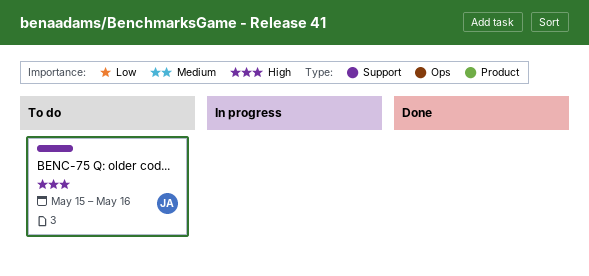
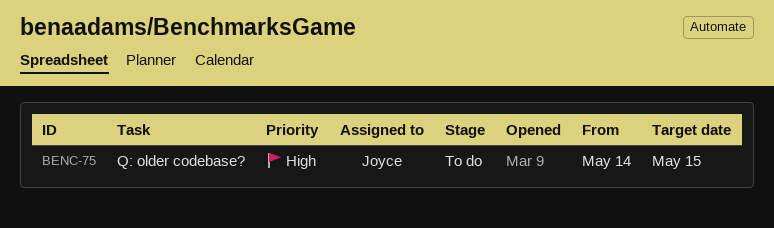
BENC-75, start: May 15 -> May 14
BENC-75, due: May 16 -> May 15

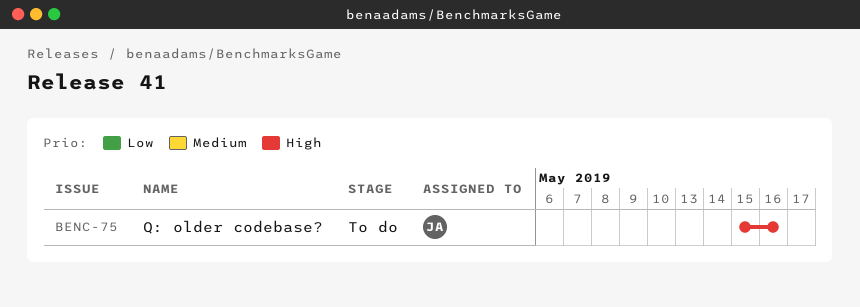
BENC-75, start: May 14 -> May 15
BENC-75, due: May 15 -> May 16

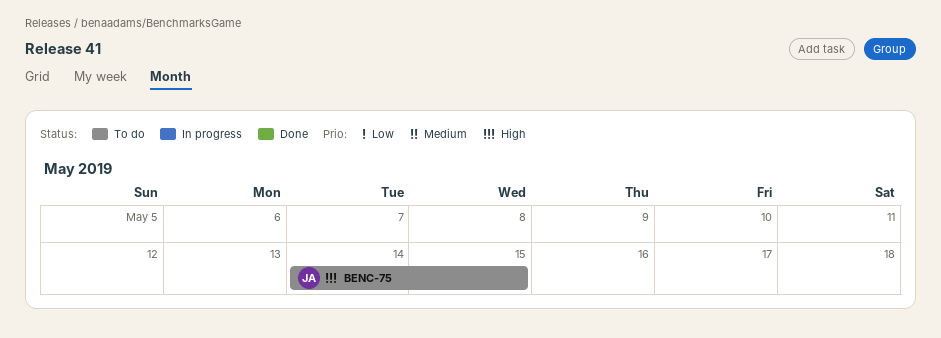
BENC-75, start: May 15 -> May 14
BENC-75, due: May 16 -> May 15

